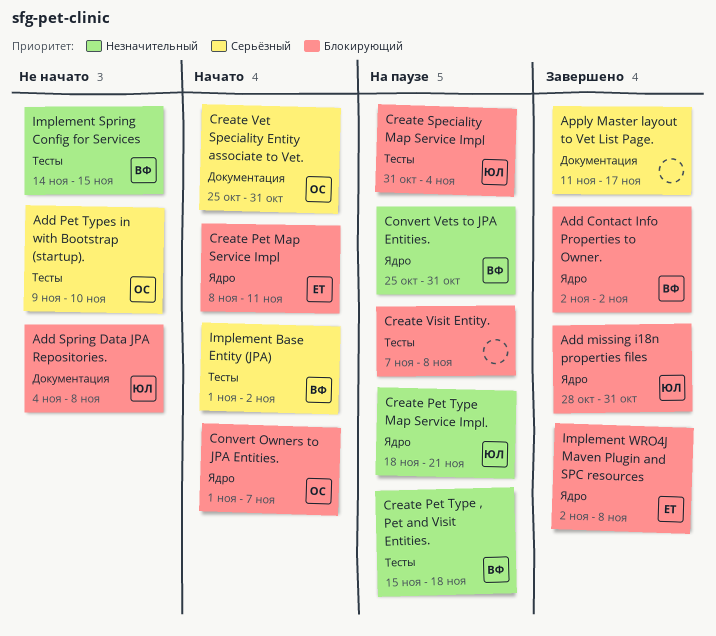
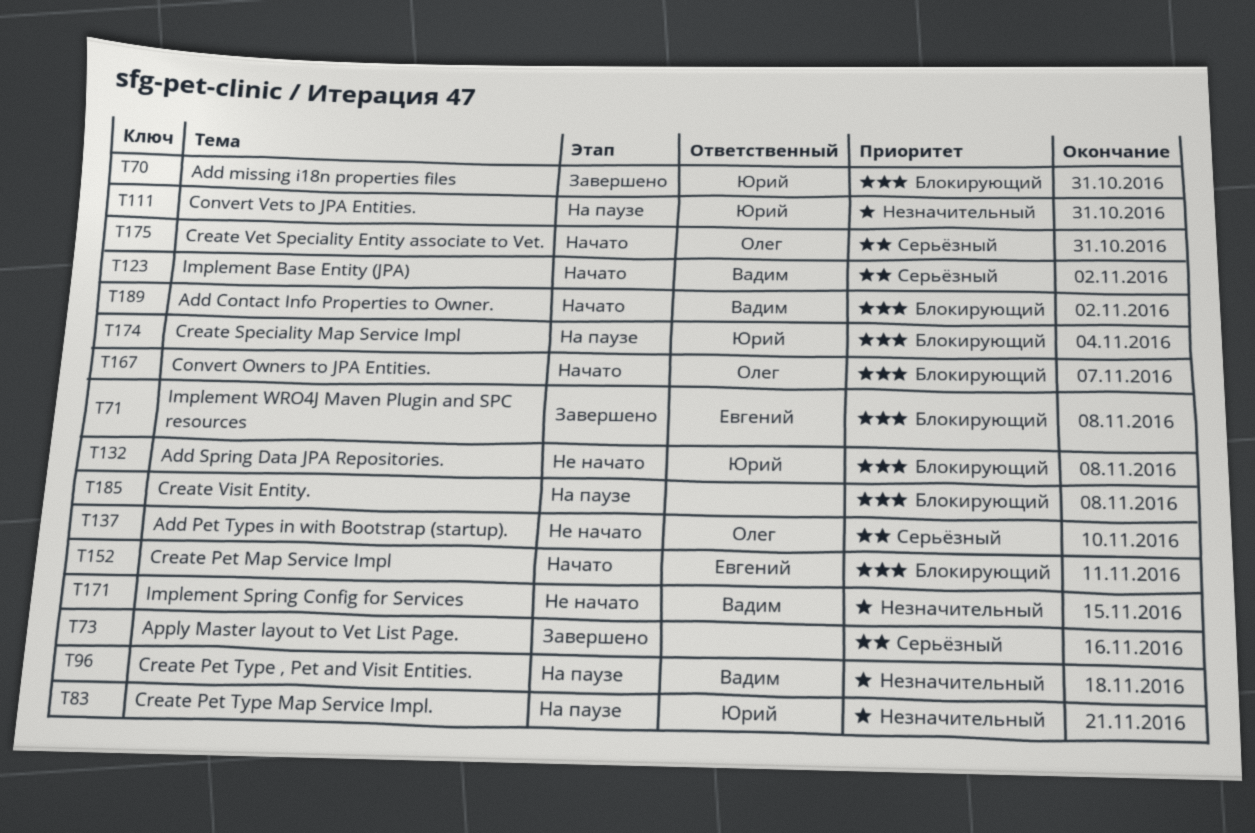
Add Contact Info Properties to Owner., status: Завершено -> Начато
Apply Master layout to Vet List Page., due: Nov 17 -> Nov 16
Convert Vets to JPA Entities., owner: Вадим -> Юрий

